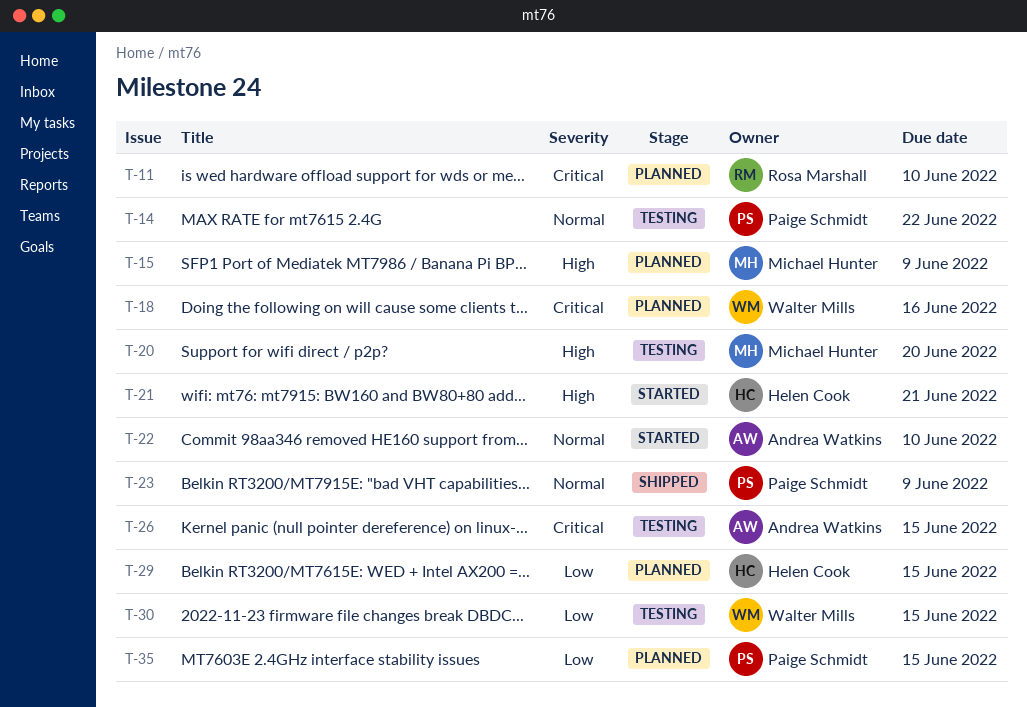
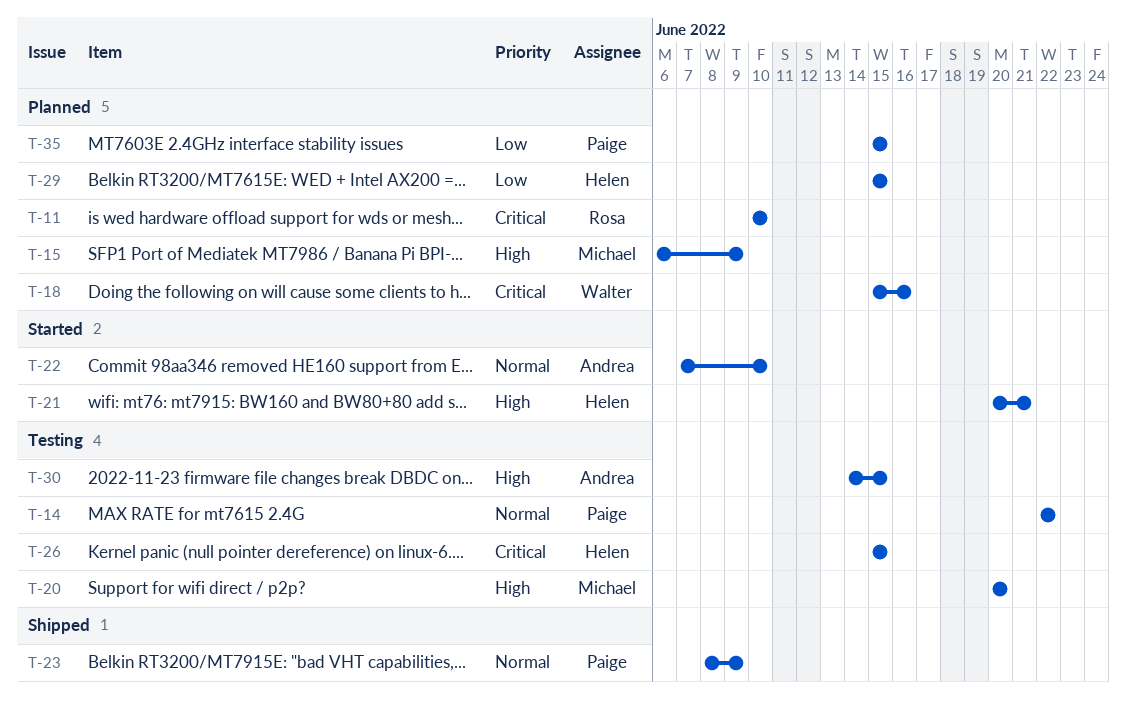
T-26, owner: Andrea Watkins -> Helen Cook
T-30, owner: Walter Mills -> Andrea Watkins
T-30, priority: Low -> High

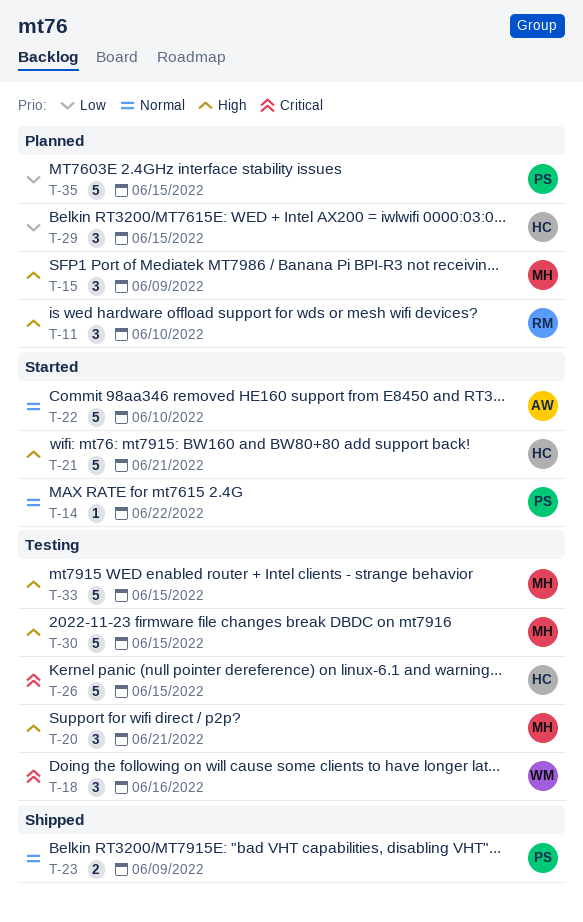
T-11, priority: Critical -> High
T-14, status: Testing -> Started
T-18, status: Planned -> Testing
T-20, due: Jun 20 -> Jun 21
T-30, owner: Andrea -> Michael
T-33: none -> present

